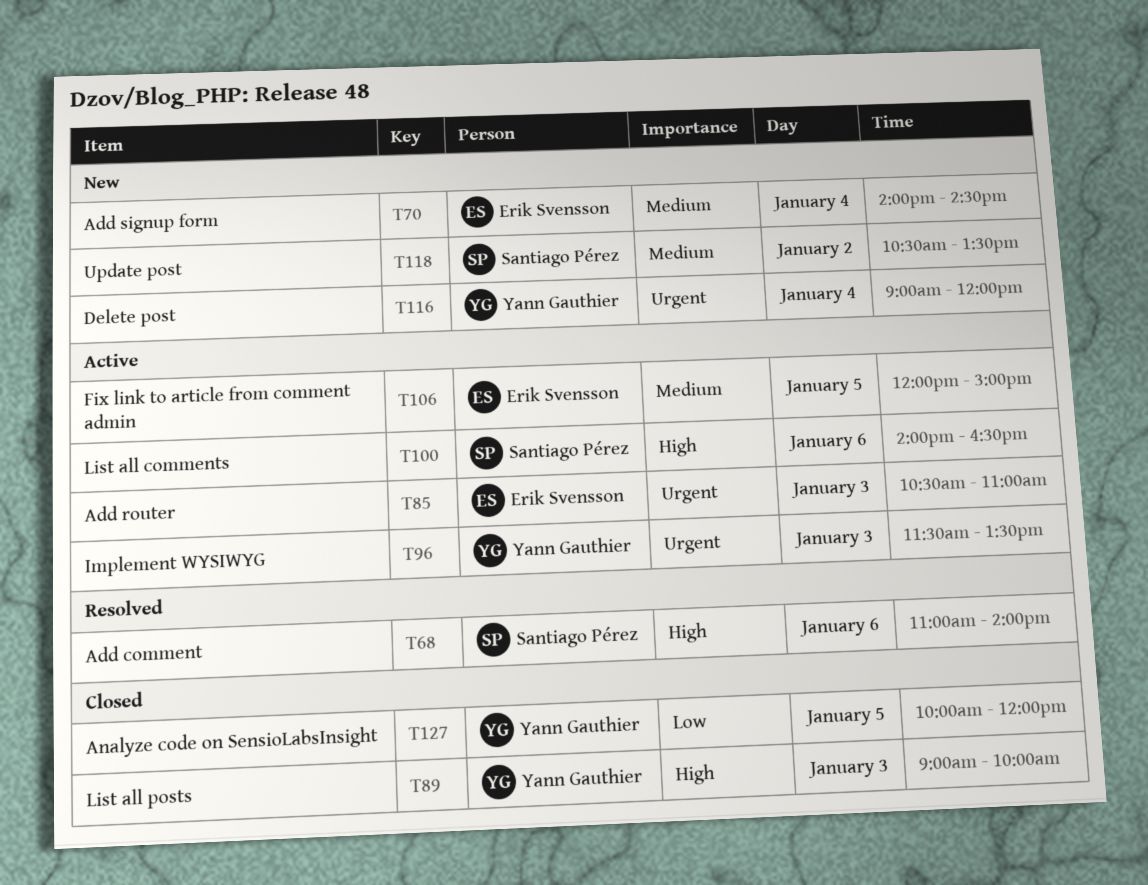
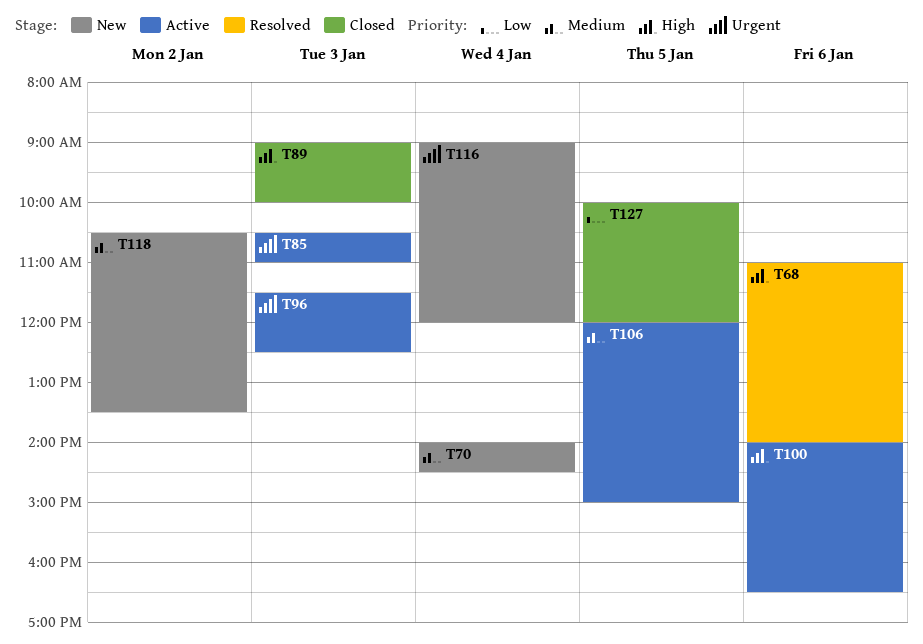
T96, ends: 13:30 -> 12:30

